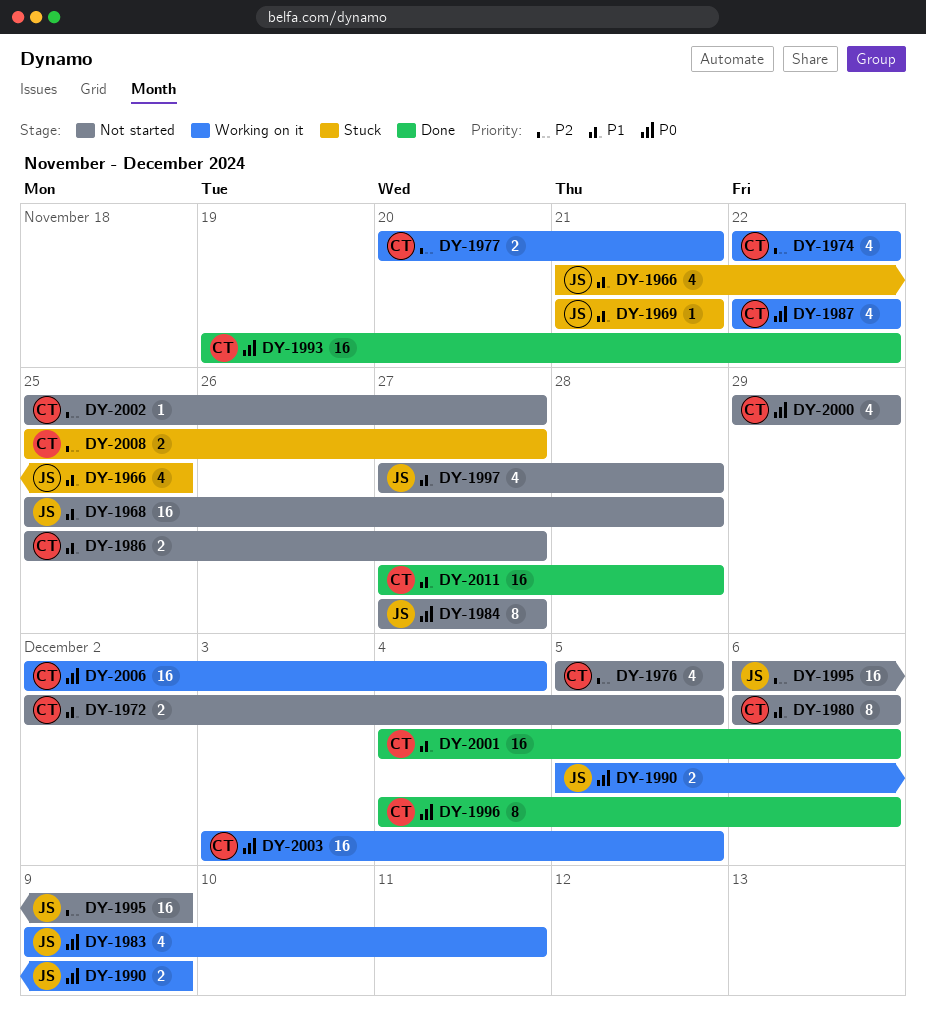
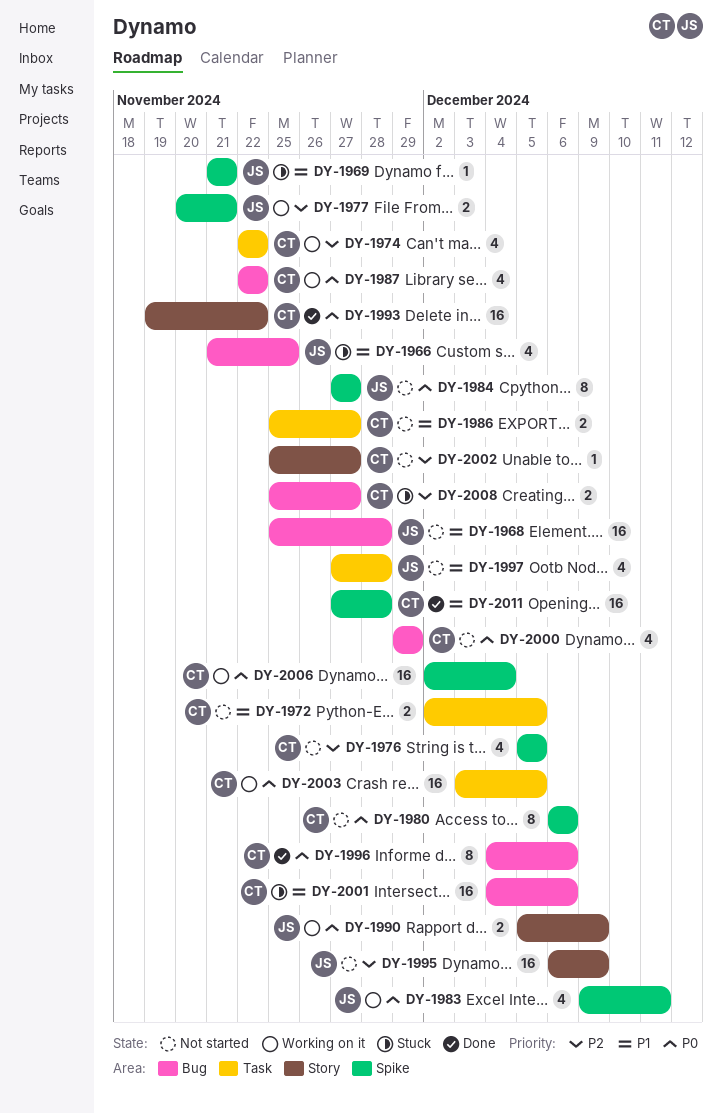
DY-1977, owner: CT -> JS
DY-1980, priority: P1 -> P0
DY-2001, status: Done -> Stuck

